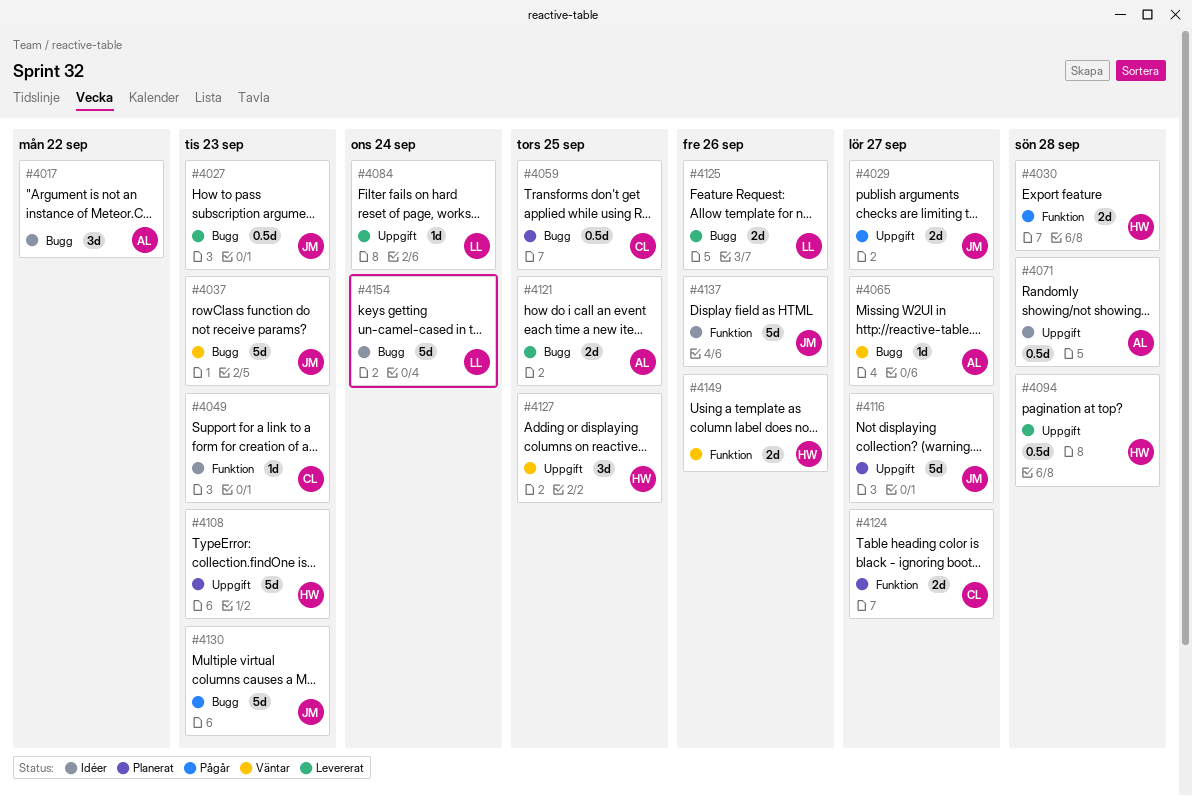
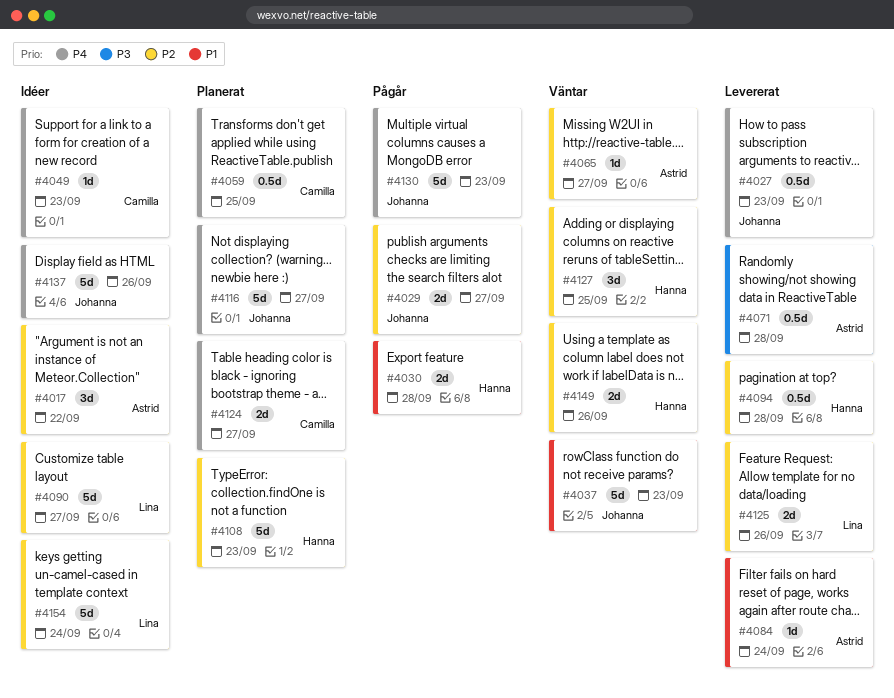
#4071, status: Idéer -> Levererat
#4084, owner: Lina -> Astrid
#4090: none -> present
#4121: present -> none

